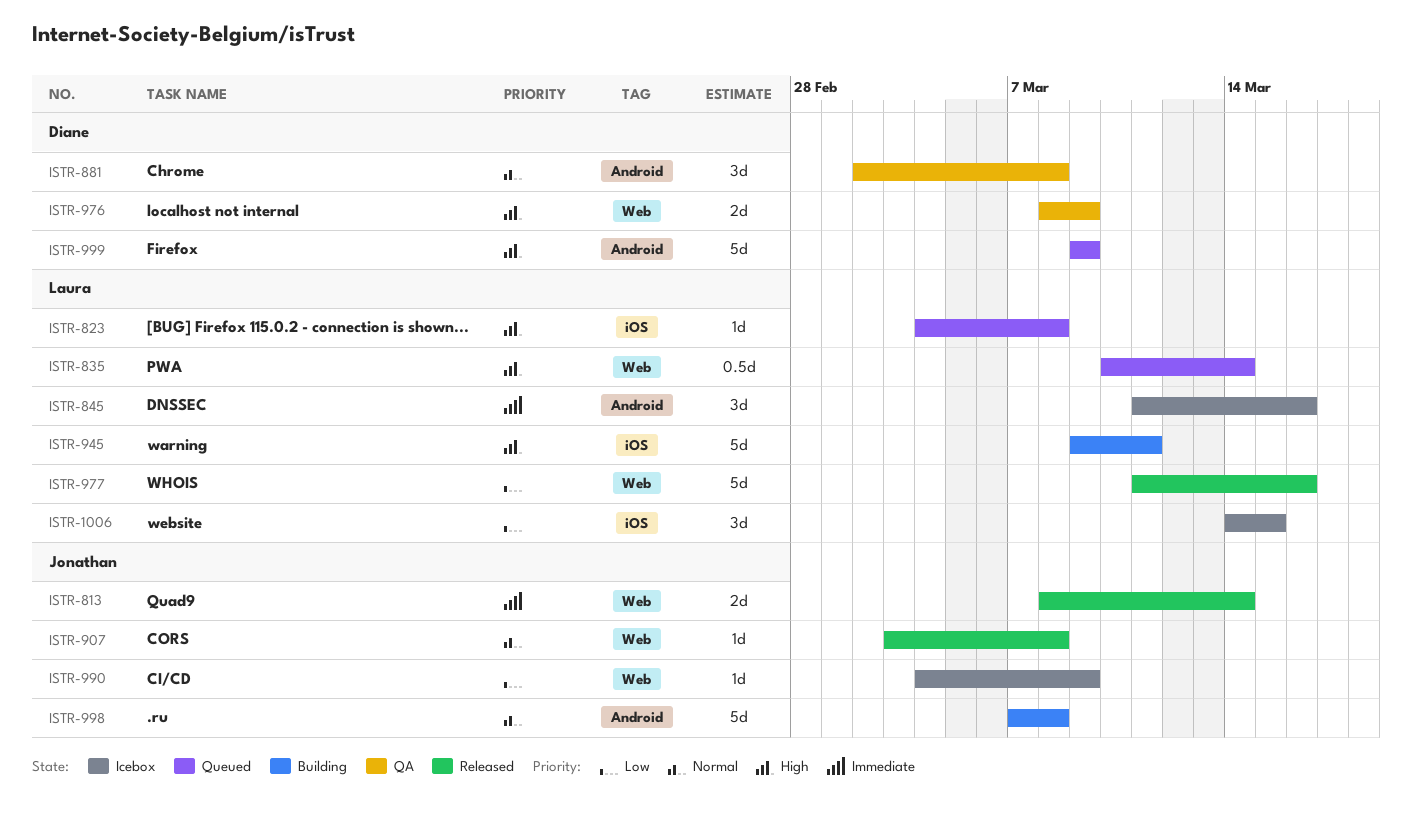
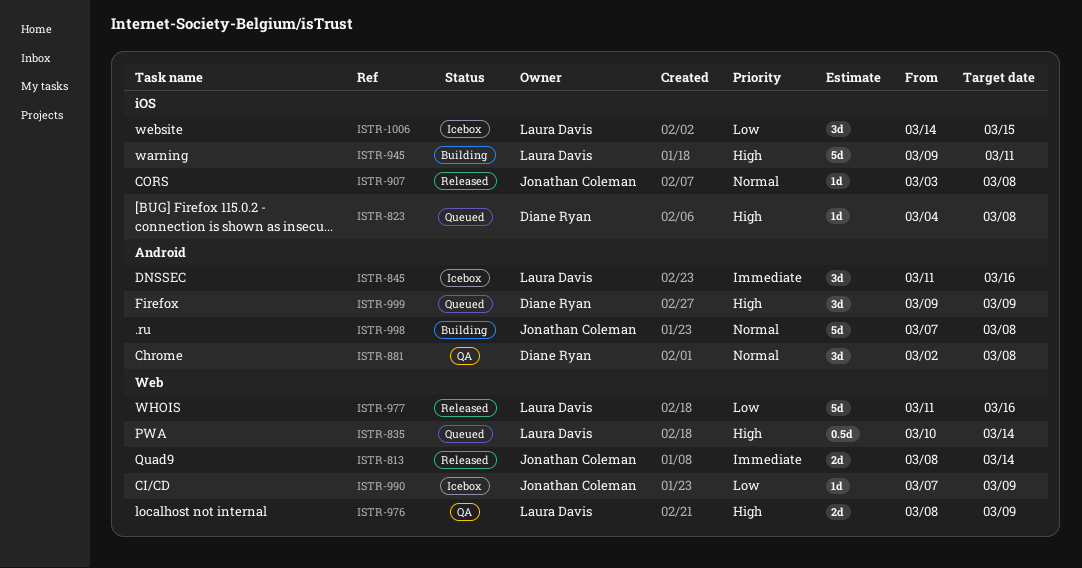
ISTR-823, owner: Laura Davis -> Diane Ryan
ISTR-907, label: Web -> iOS
ISTR-976, owner: Diane Ryan -> Laura Davis
ISTR-990, start: Mar 4 -> Mar 7
ISTR-999, estimate: 5d -> 3d

